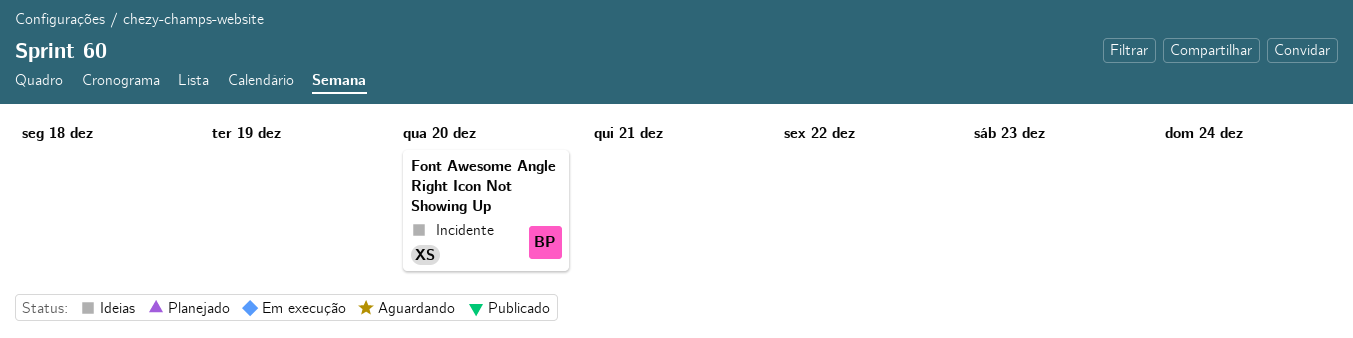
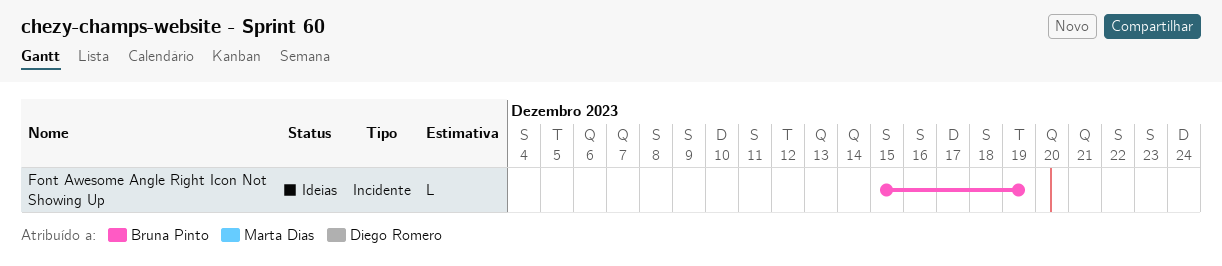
Font Awesome Angle Right Icon Not Showing Up, estimate: XS -> L
Font Awesome Angle Right Icon Not Showing Up, due: Dec 20 -> Dec 19

